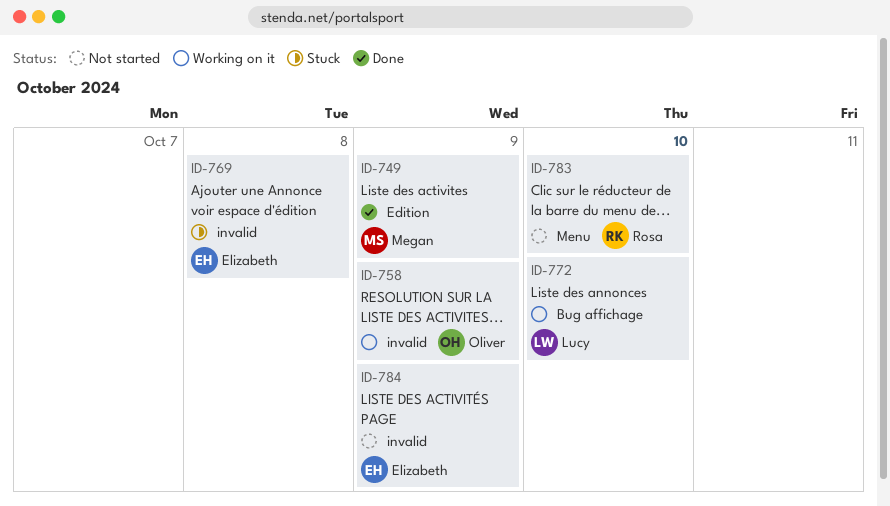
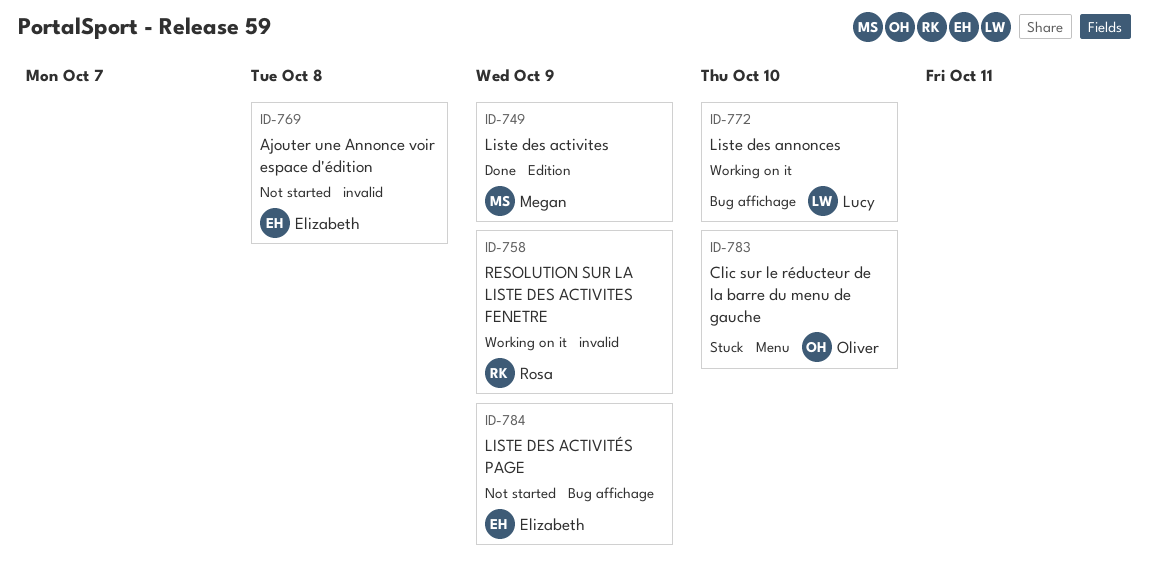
ID-758, owner: Oliver -> Rosa
ID-769, status: Stuck -> Not started
ID-783, status: Not started -> Stuck
ID-783, owner: Rosa -> Oliver
ID-784, label: invalid -> Bug affichage

